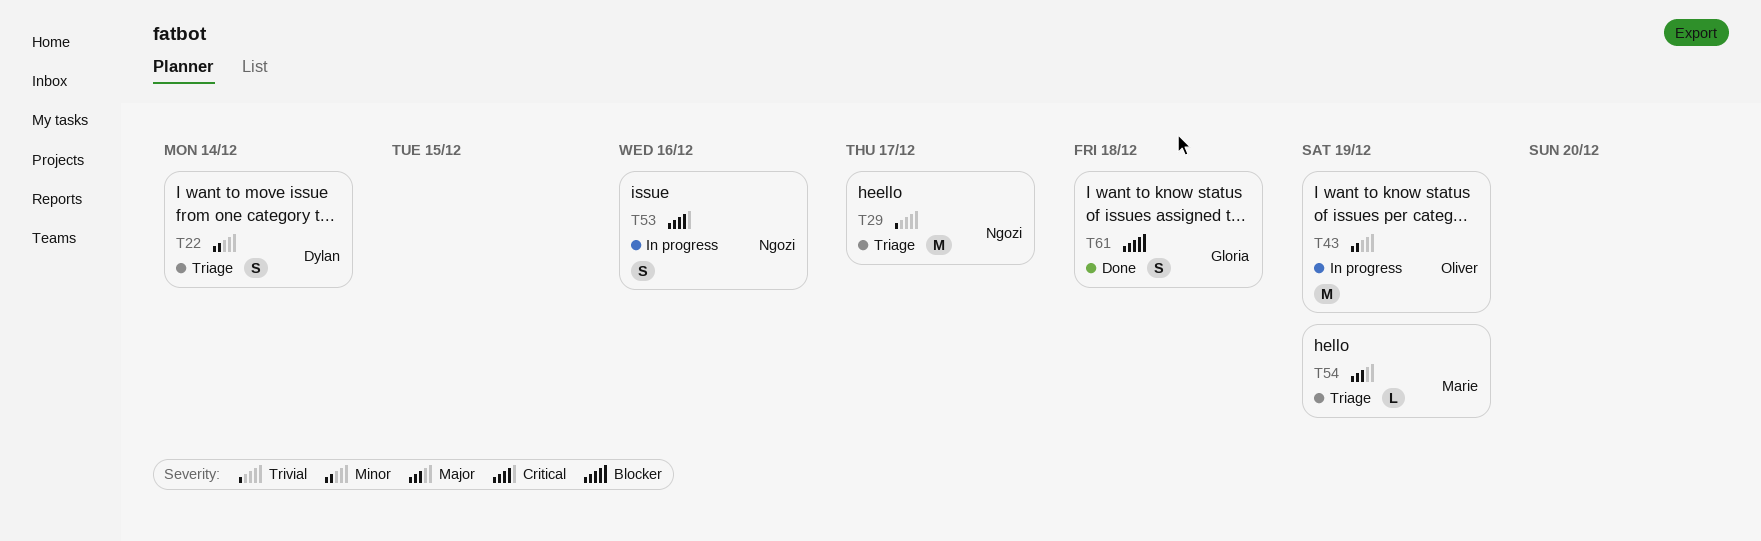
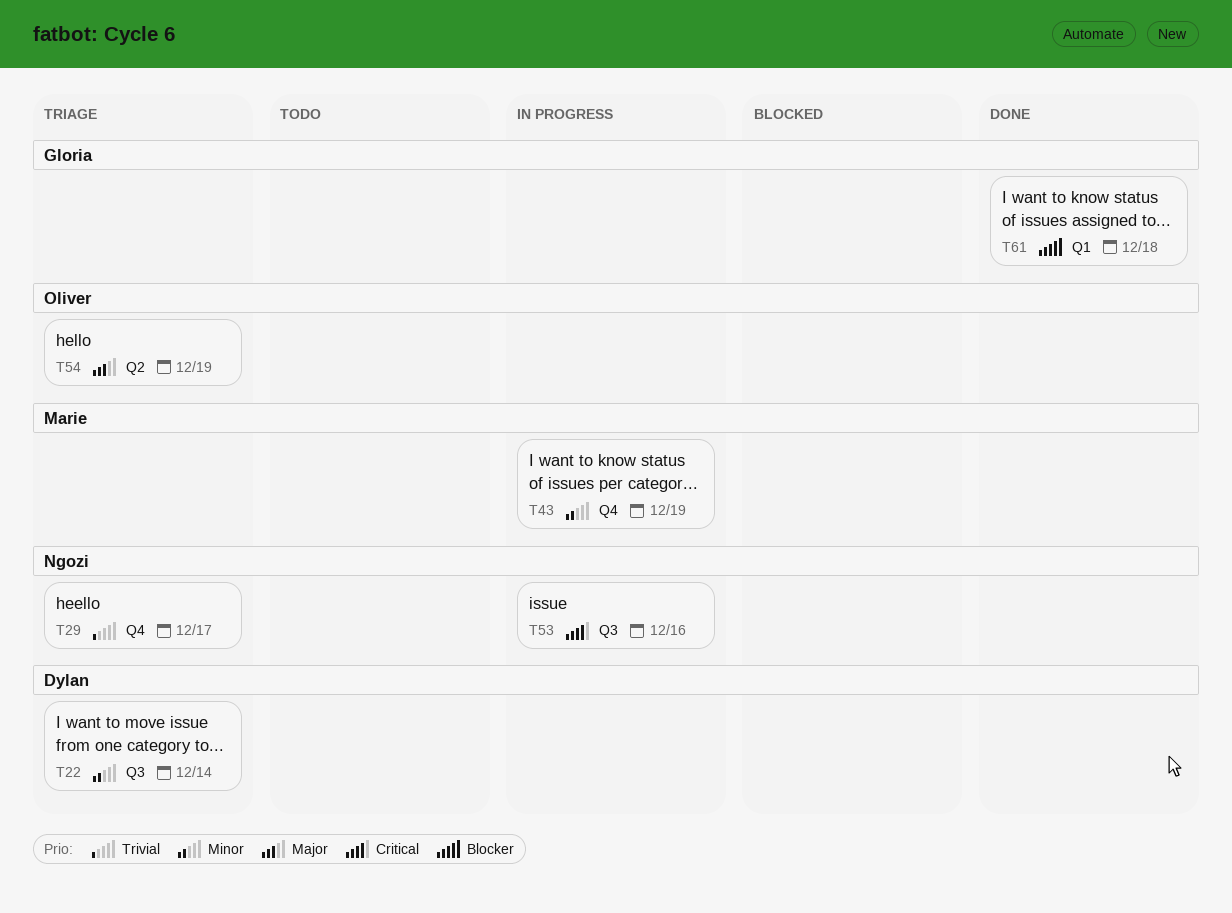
T43, owner: Oliver -> Marie
T54, owner: Marie -> Oliver

